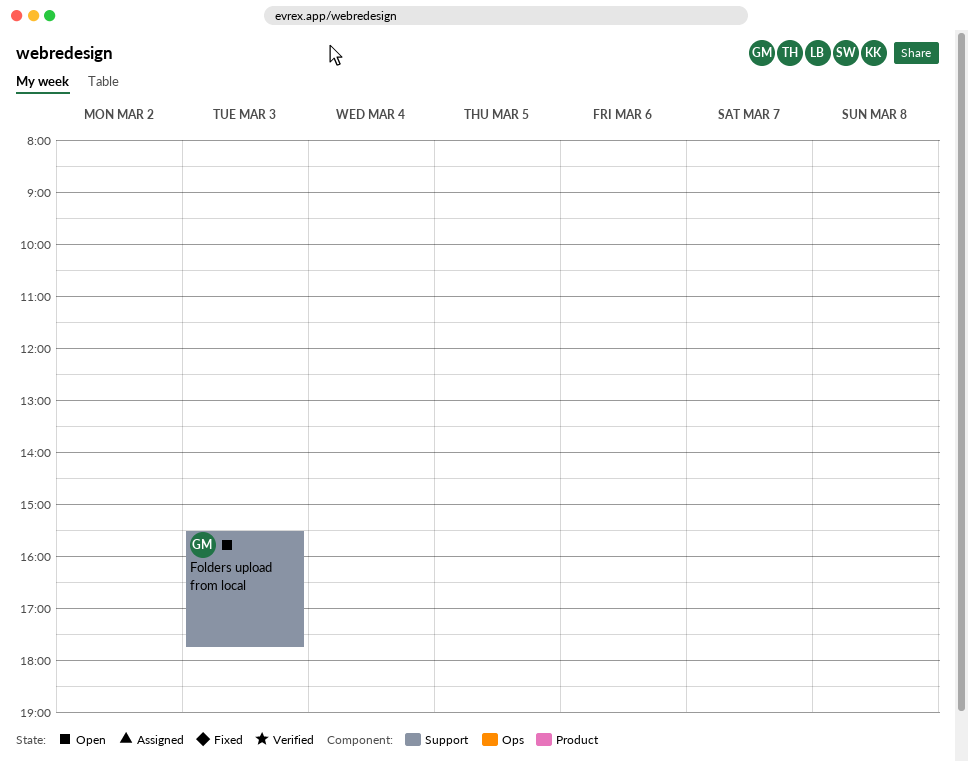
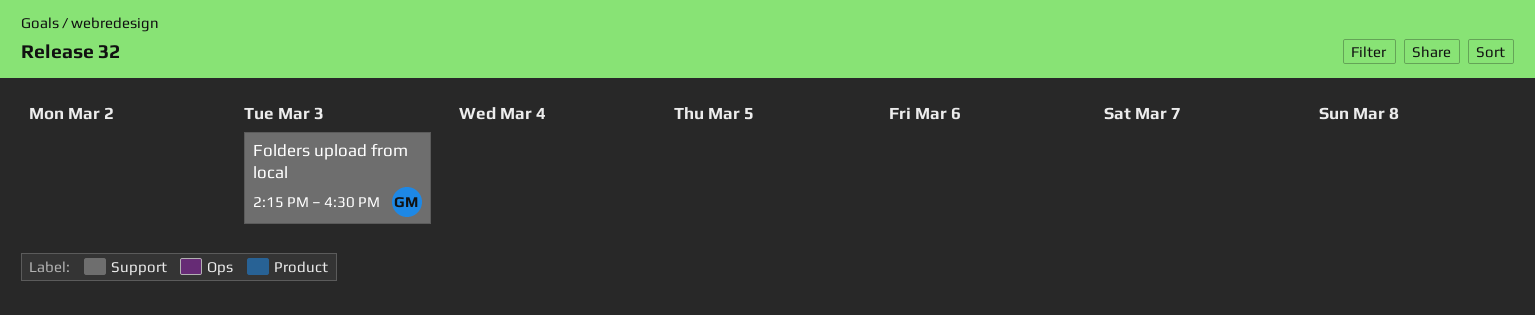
Folders upload from local, begins: 15:30 -> 14:15
Folders upload from local, ends: 17:45 -> 16:30

